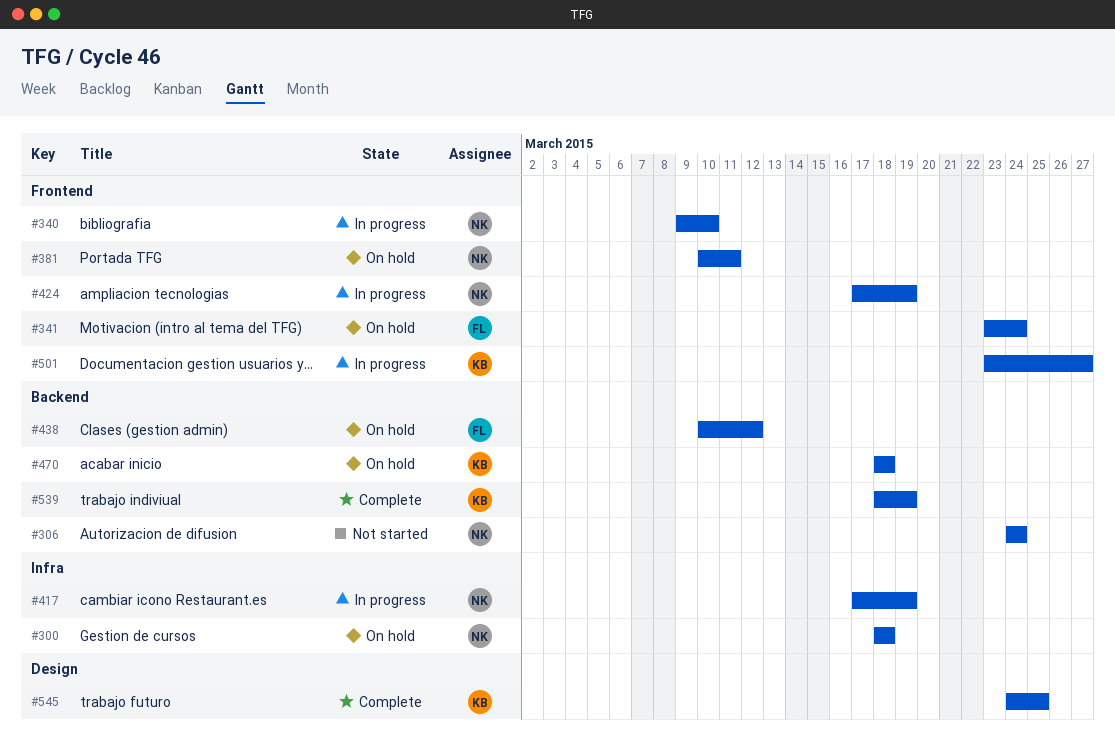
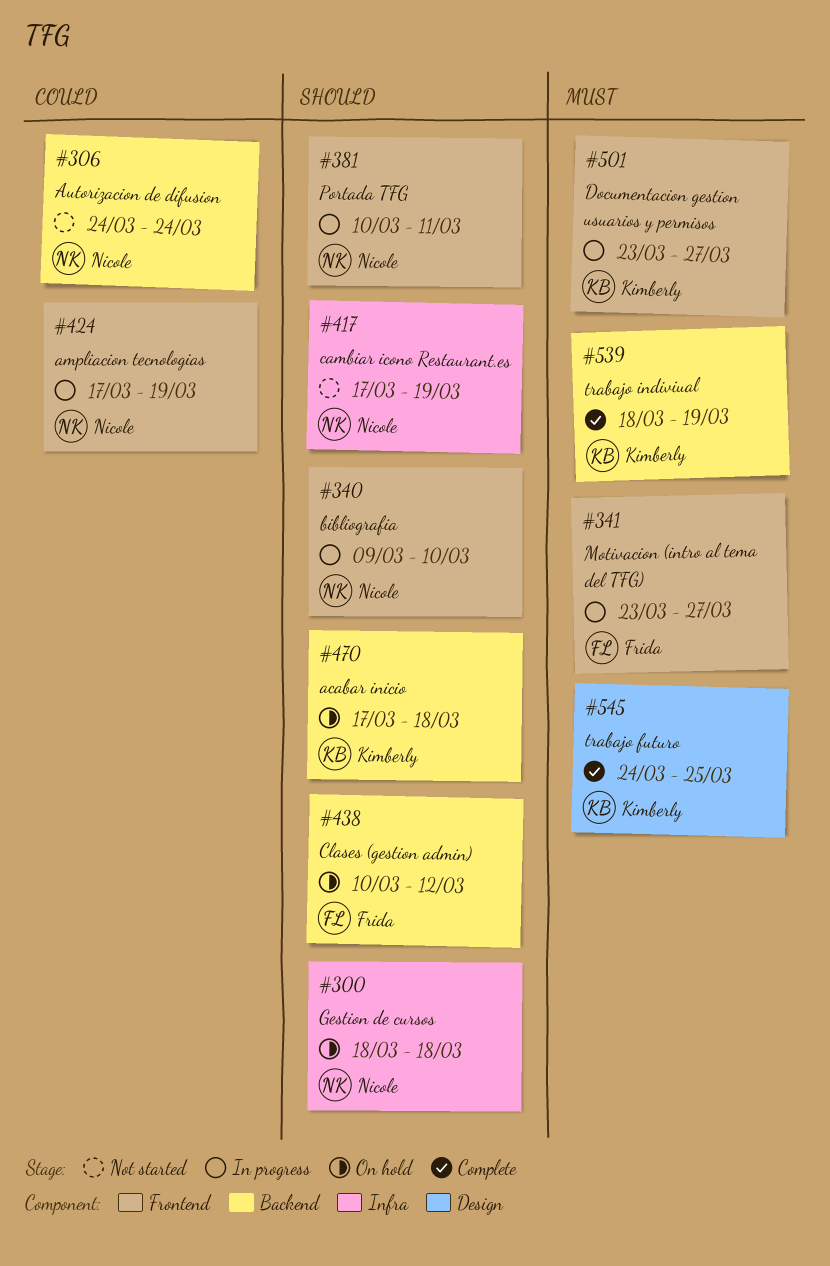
#341, status: On hold -> In progress
#341, due: Mar 24 -> Mar 27
#381, status: On hold -> In progress
#417, status: In progress -> Not started
#470, start: Mar 18 -> Mar 17

